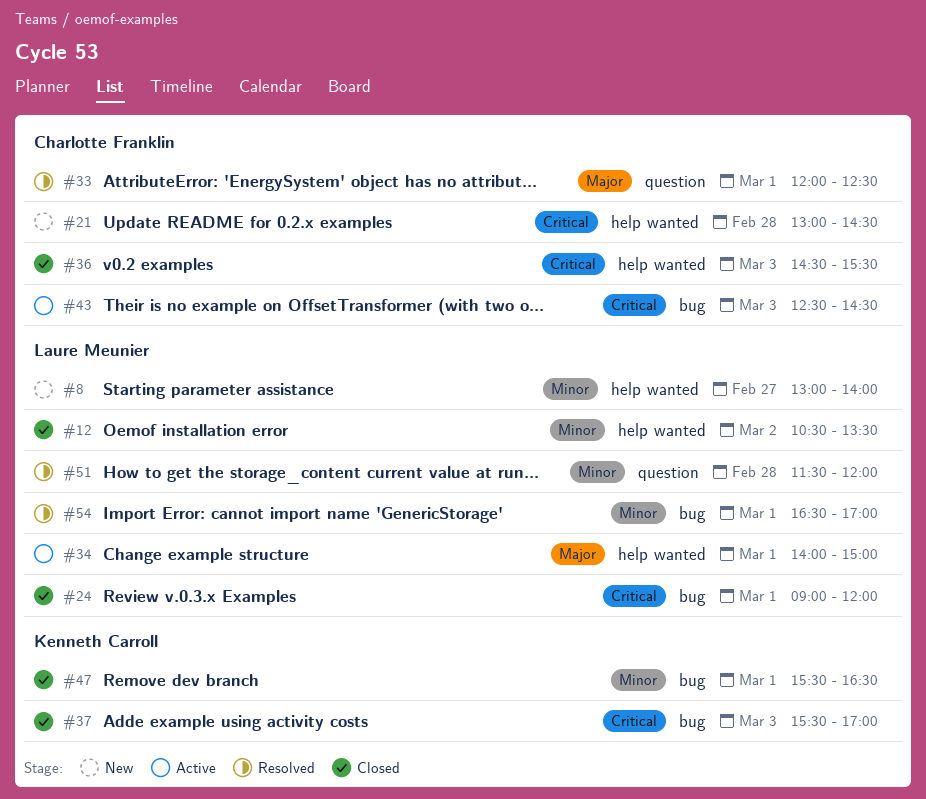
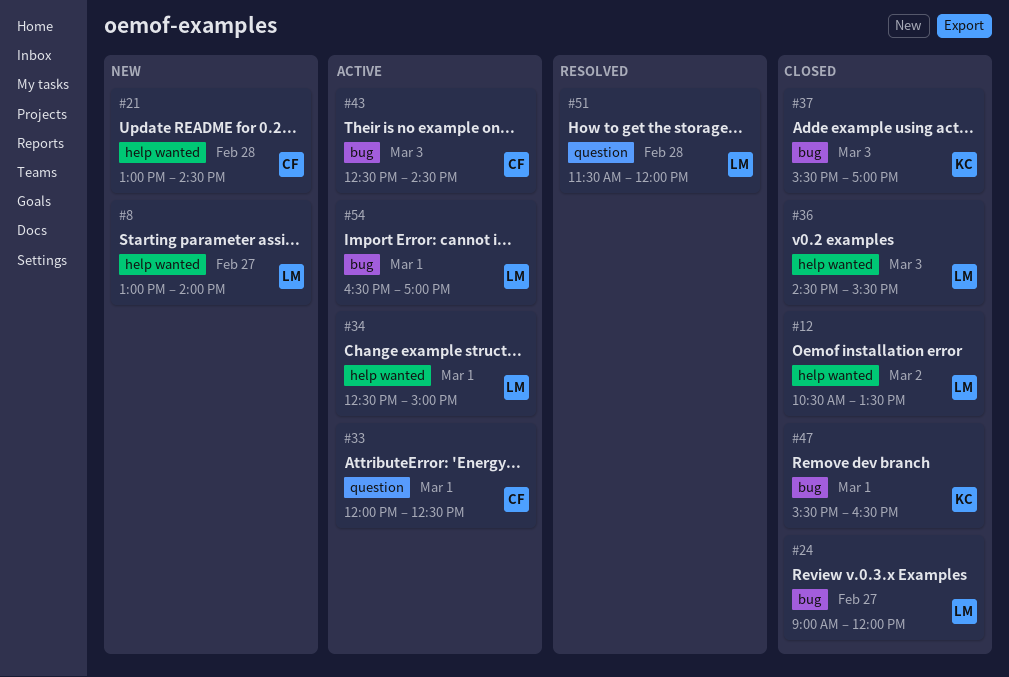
#24, day: Mar 1 -> Feb 27
#33, status: Resolved -> Active
#34, begins: 14:00 -> 12:30
#36, owner: Charlotte Franklin -> Laure Meunier
#54, status: Resolved -> Active

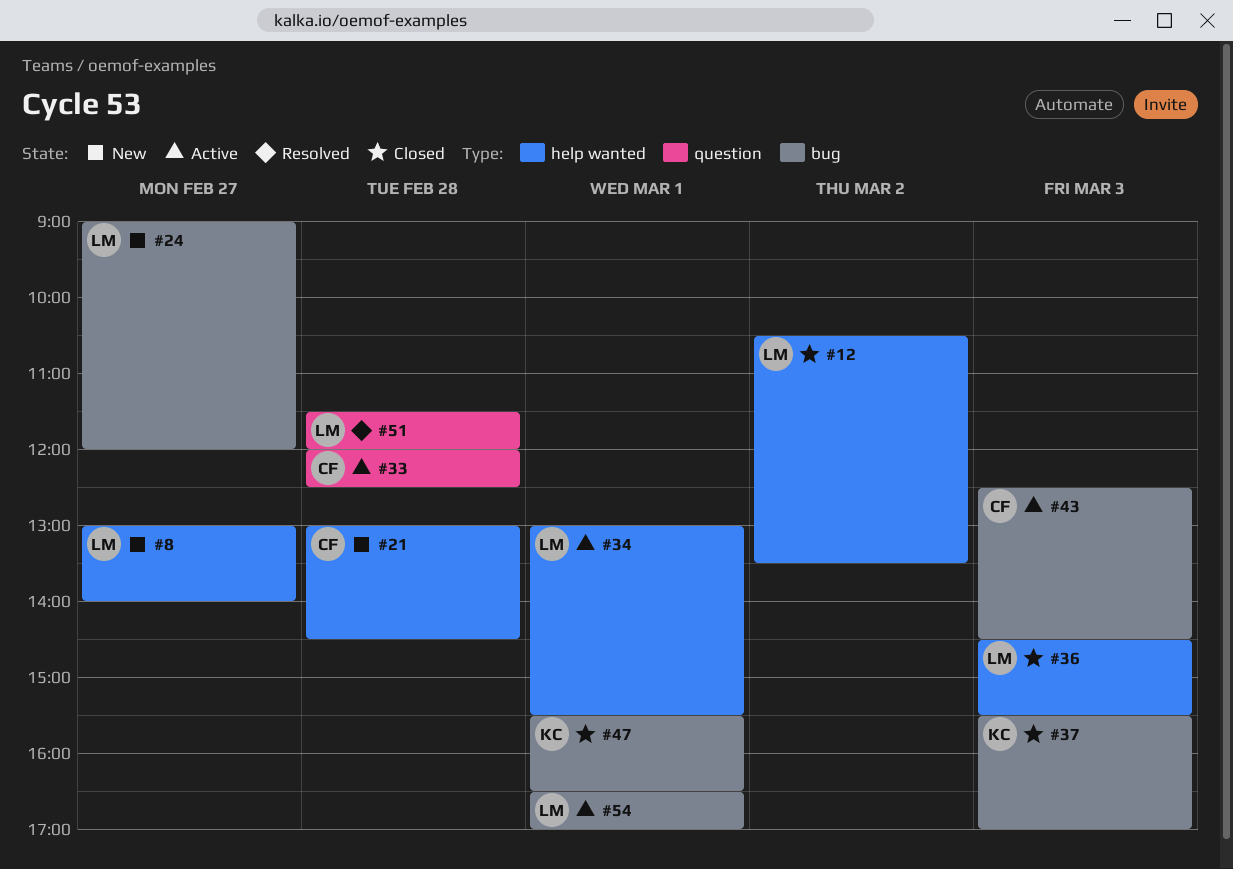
#24, status: Closed -> New
#33, day: Mar 1 -> Feb 28
#34, begins: 12:30 -> 13:00
#34, ends: 15:00 -> 15:30

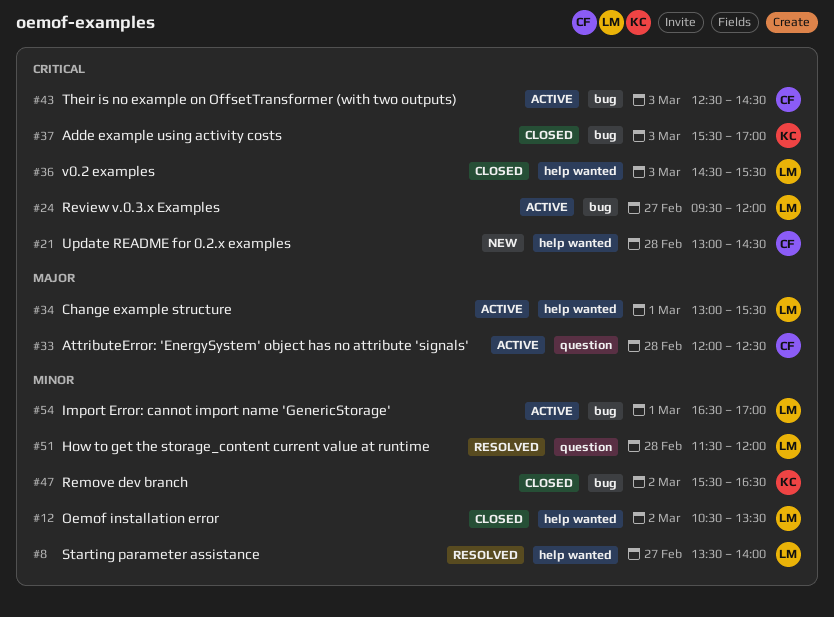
#8, status: New -> Resolved
#8, begins: 13:00 -> 13:30
#24, status: New -> Active
#24, begins: 09:00 -> 09:30
#47, day: Mar 1 -> Mar 2

